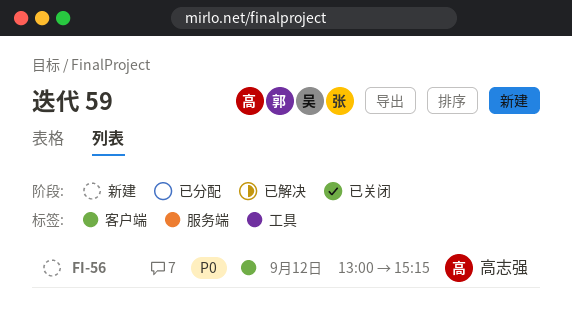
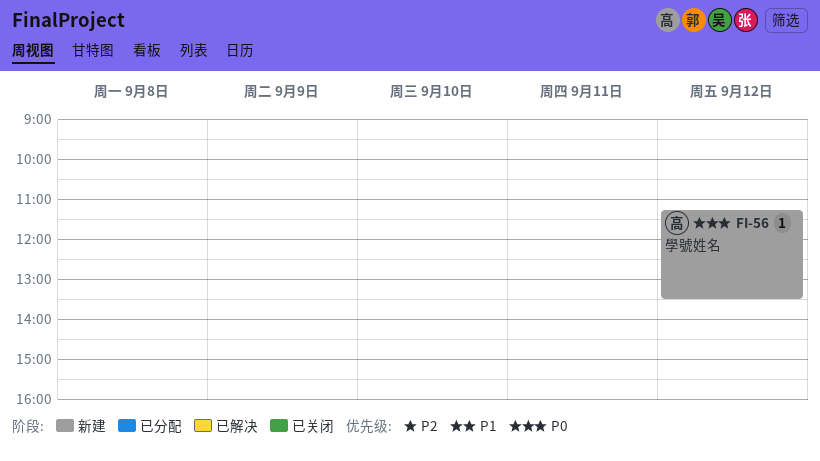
FI-56, begins: 13:00 -> 11:15
FI-56, ends: 15:15 -> 13:30

